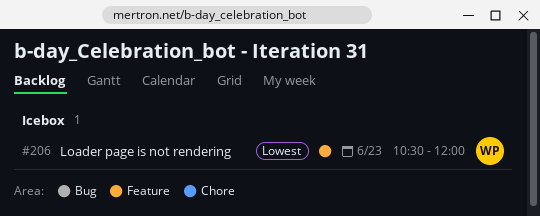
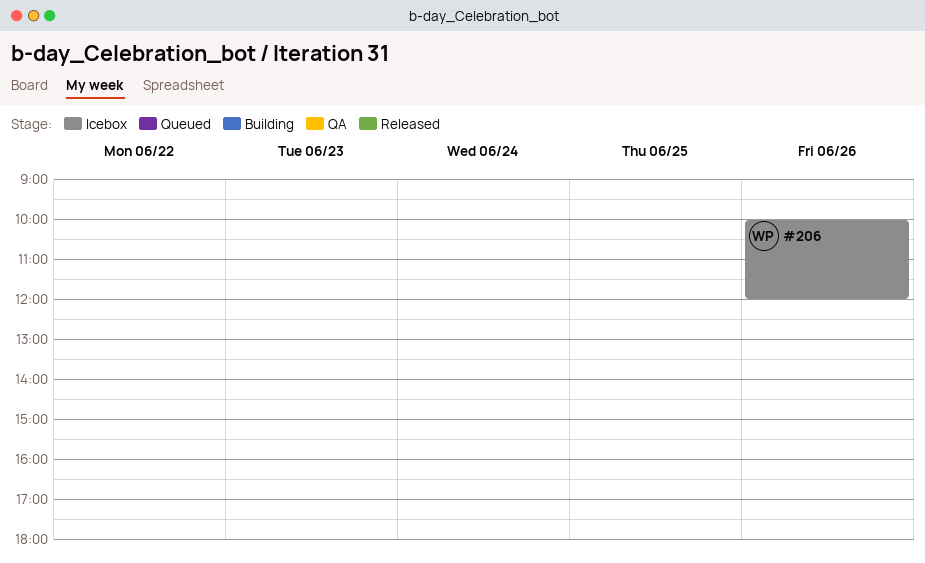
#206, day: Jun 23 -> Jun 26
#206, begins: 10:30 -> 10:00

